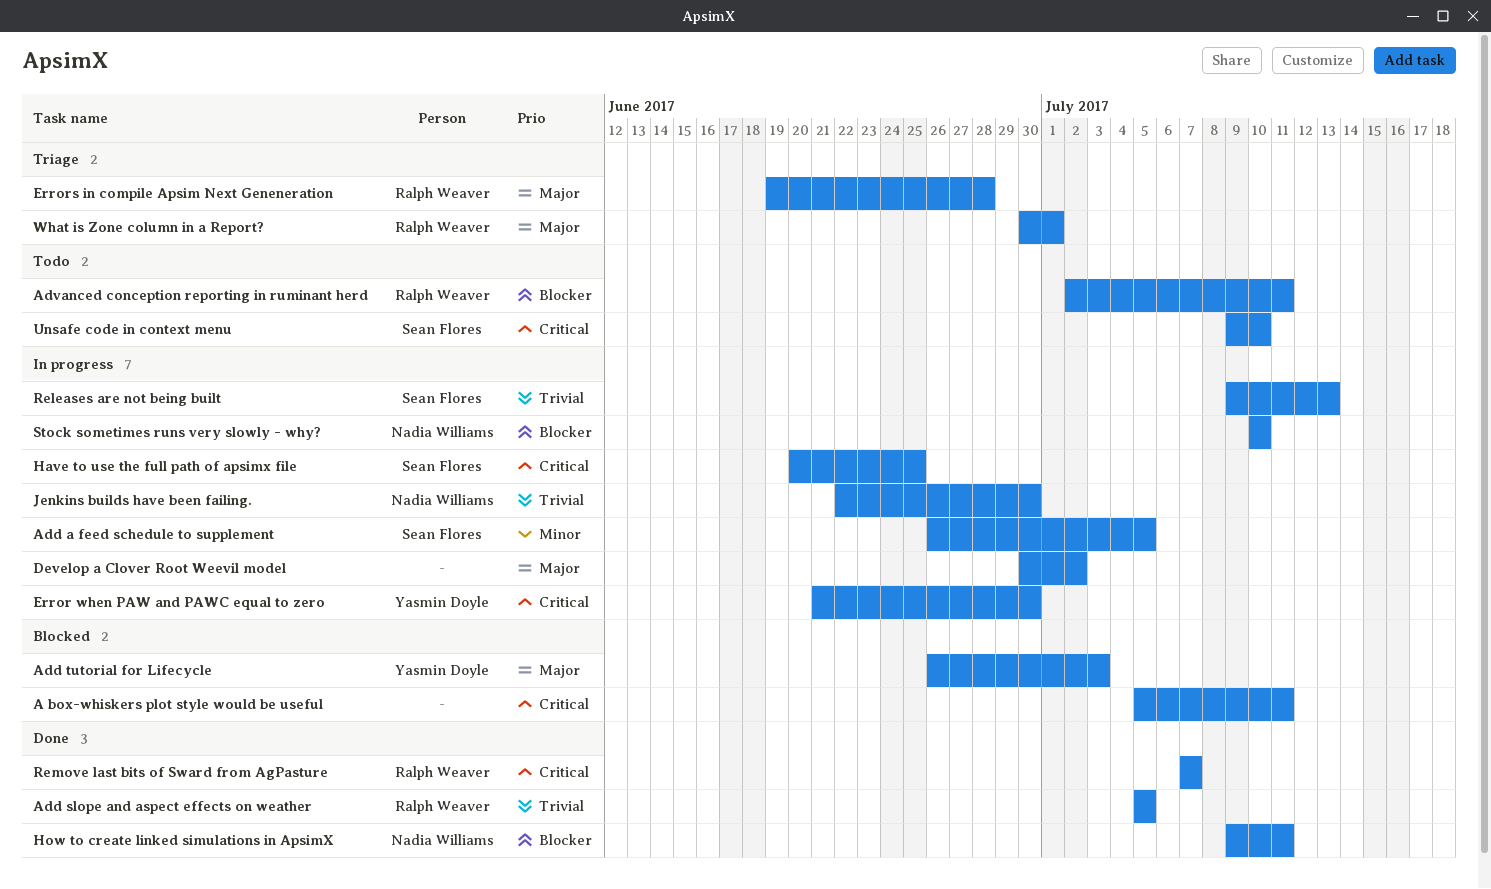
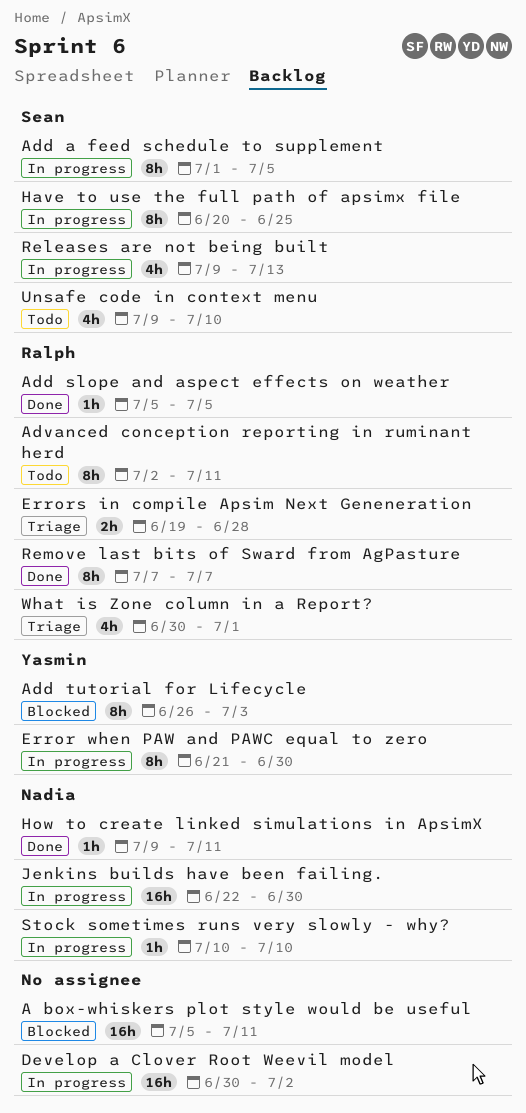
Add a feed schedule to supplement, start: Jun 26 -> Jul 1

